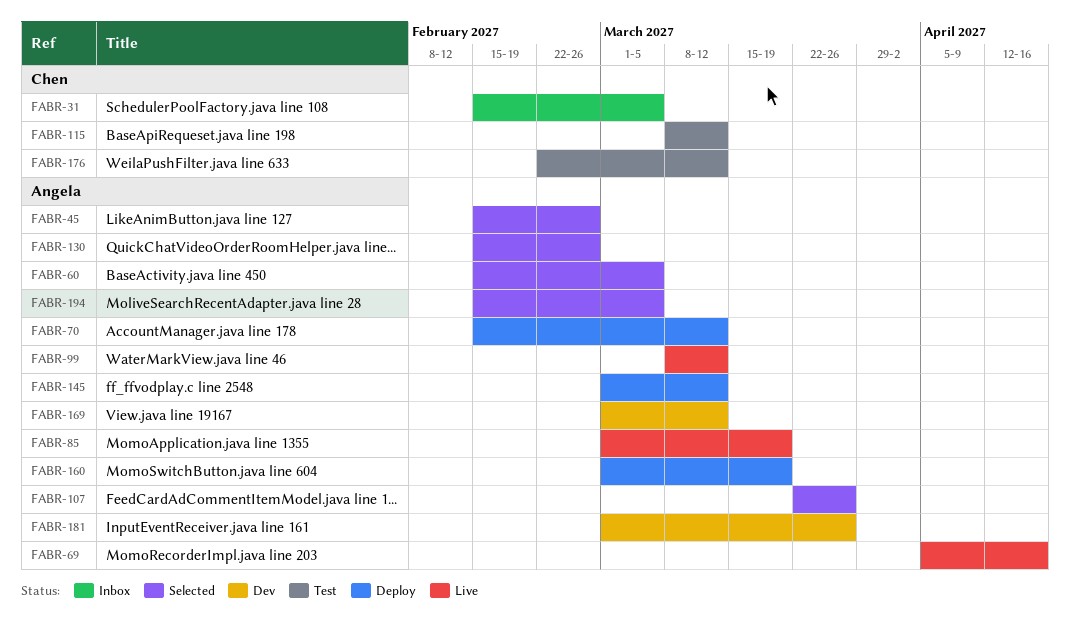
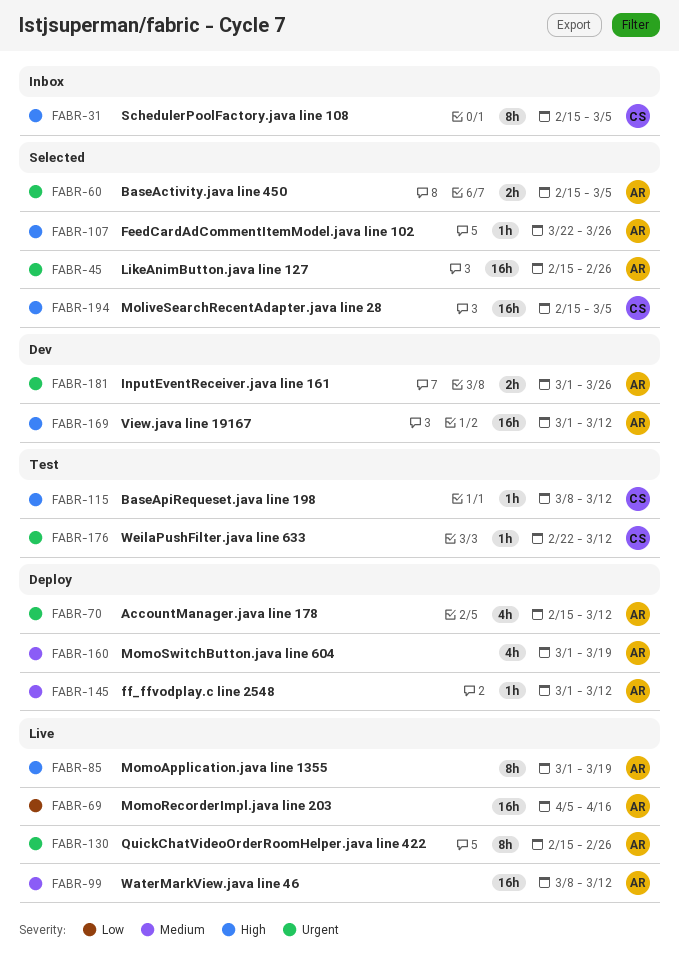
FABR-130, status: Selected -> Live
FABR-194, owner: Angela -> Chen

